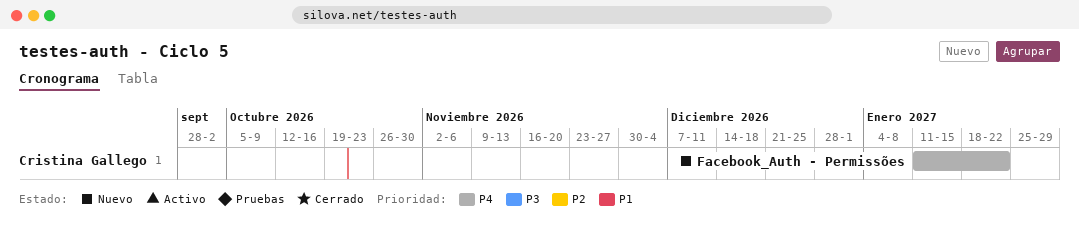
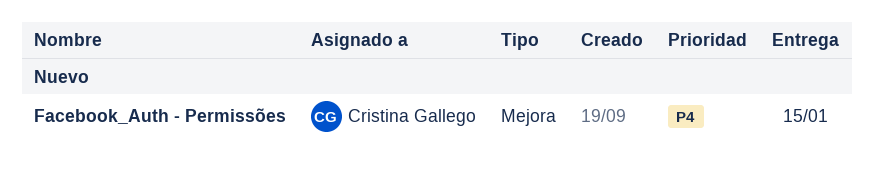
Facebook_Auth - Permissões, due: Jan 22 -> Jan 15

